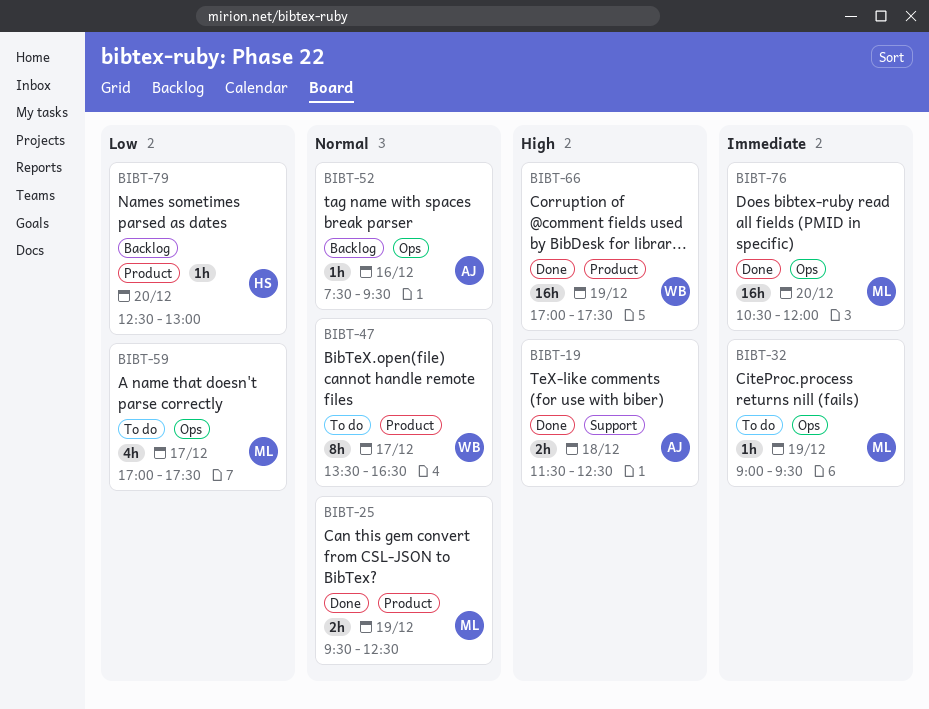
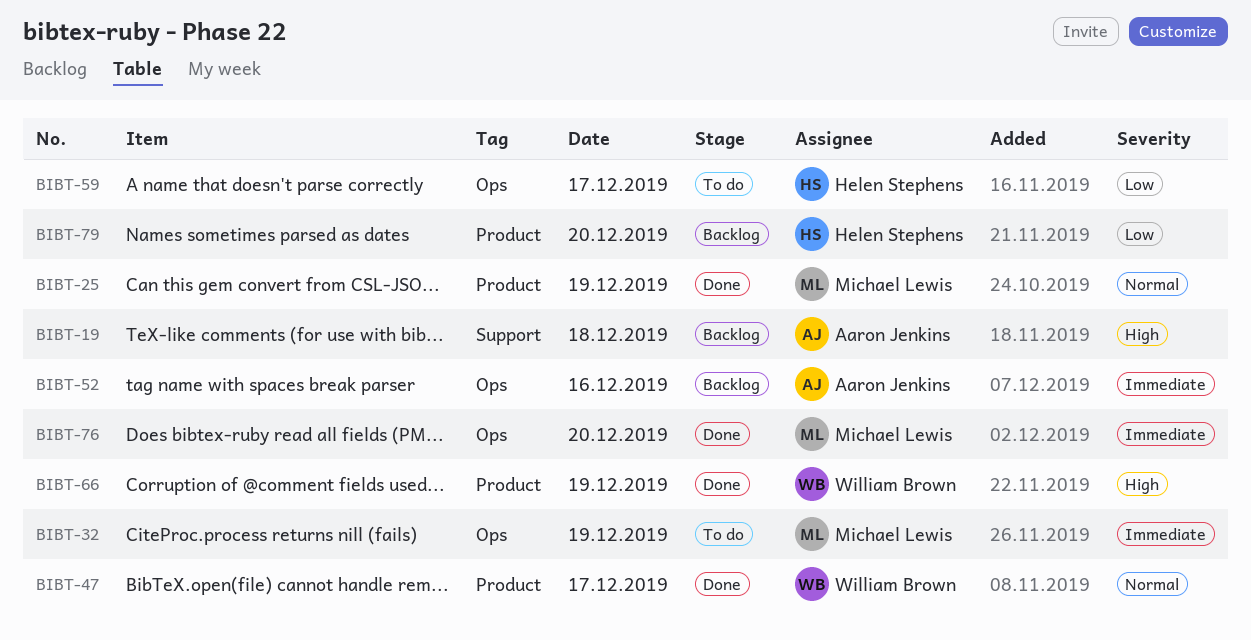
BIBT-19, status: Done -> Backlog
BIBT-47, status: To do -> Done
BIBT-52, priority: Normal -> Immediate
BIBT-59, owner: Michael Lewis -> Helen Stephens

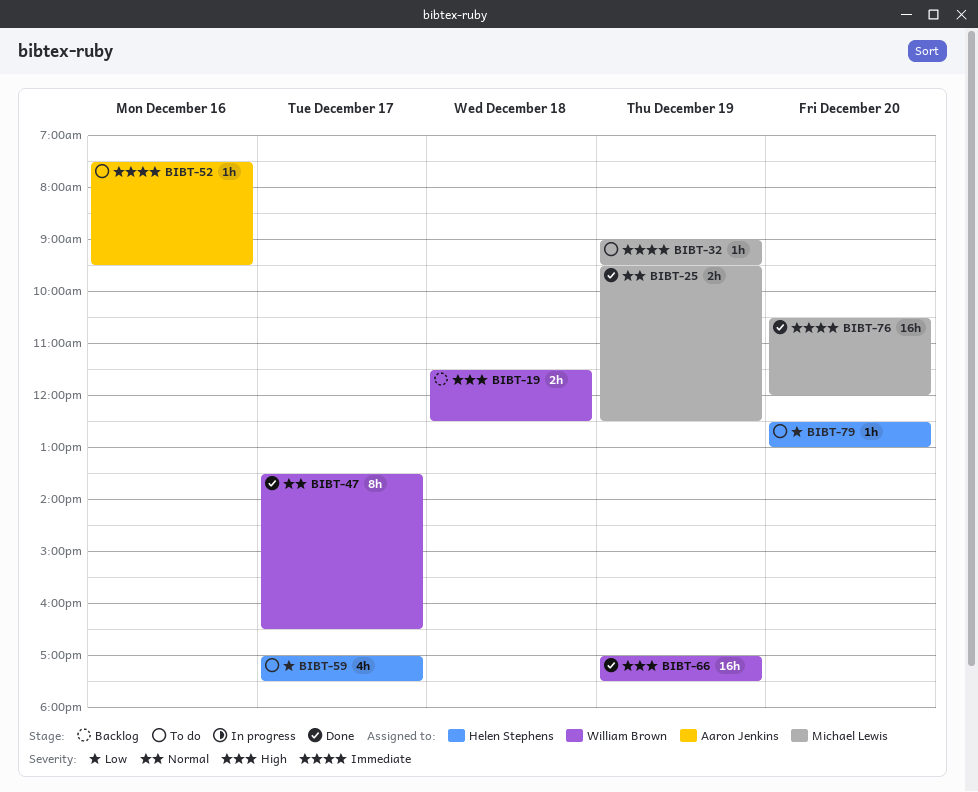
BIBT-19, owner: Aaron Jenkins -> William Brown
BIBT-52, status: Backlog -> To do
BIBT-79, status: Backlog -> To do

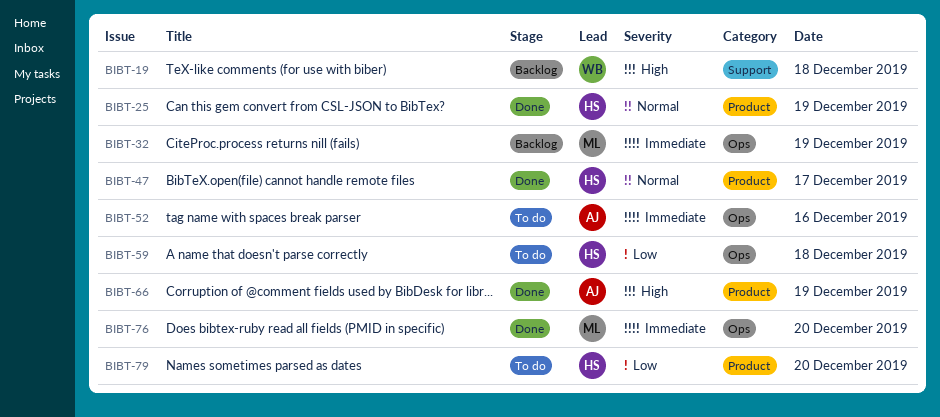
BIBT-25, owner: Michael Lewis -> Helen Stephens
BIBT-32, status: To do -> Backlog
BIBT-47, owner: William Brown -> Helen Stephens
BIBT-59, day: Dec 17 -> Dec 18
BIBT-66, owner: William Brown -> Aaron Jenkins

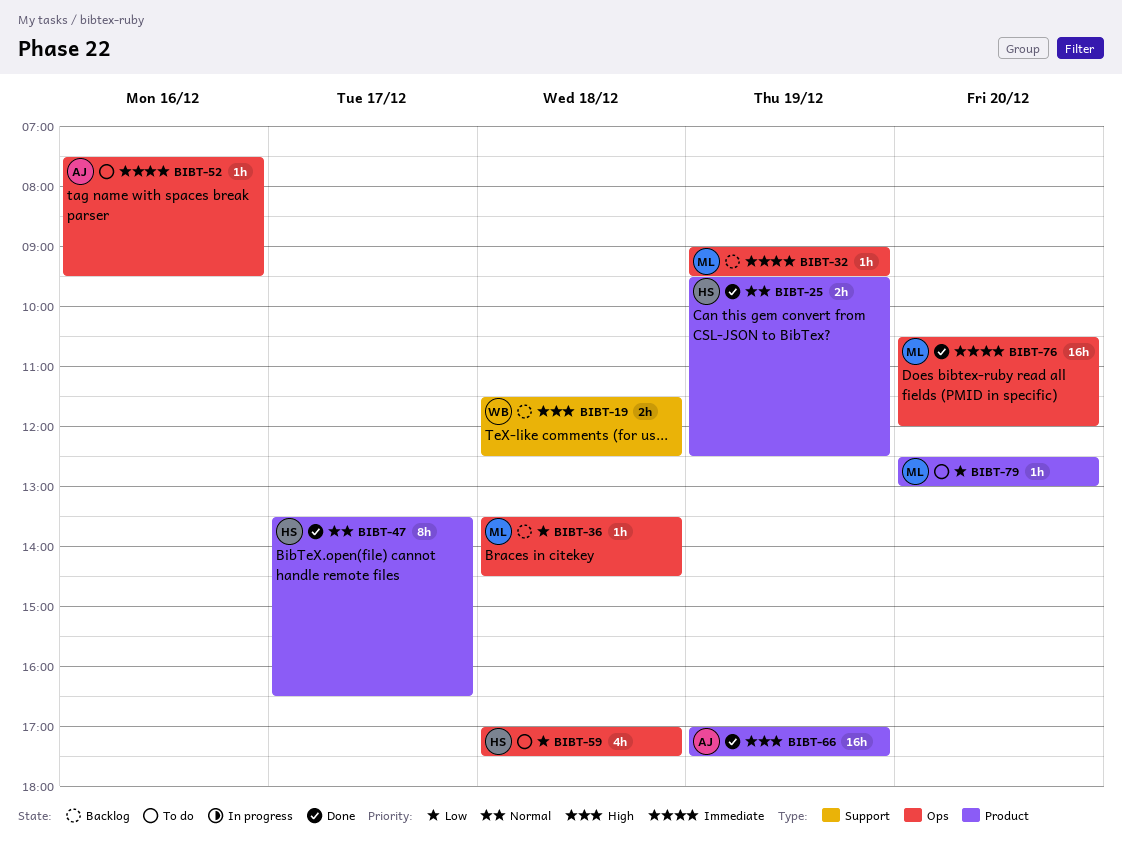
BIBT-36: none -> present
BIBT-79, owner: HS -> ML

